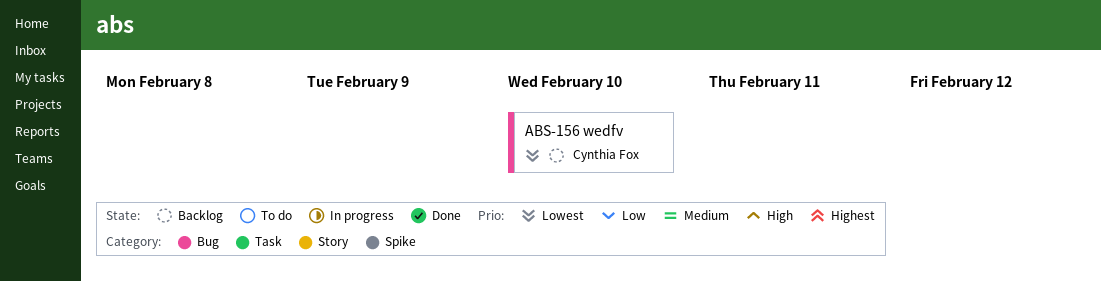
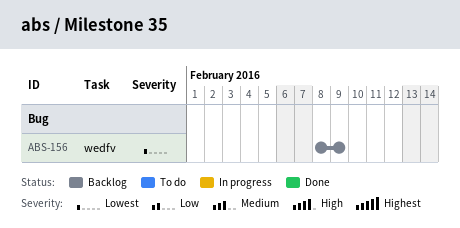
ABS-156, due: Feb 10 -> Feb 9

